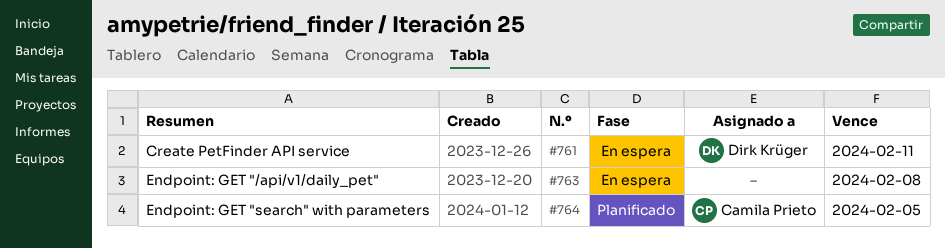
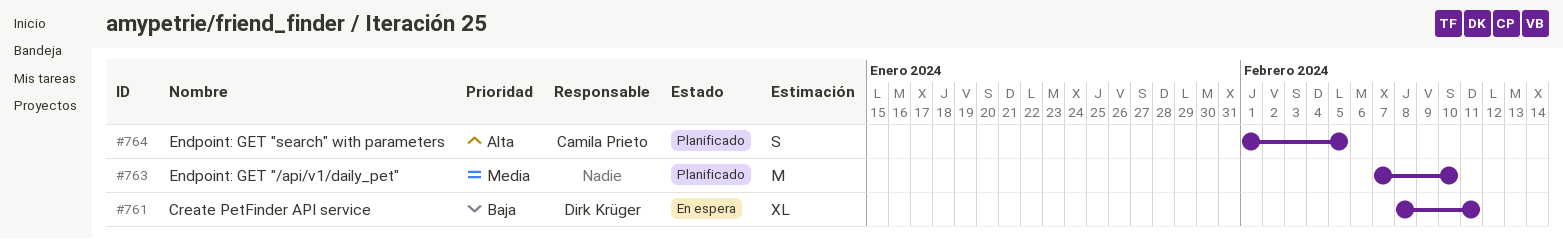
#763, status: En espera -> Planificado
#763, due: Feb 8 -> Feb 10

